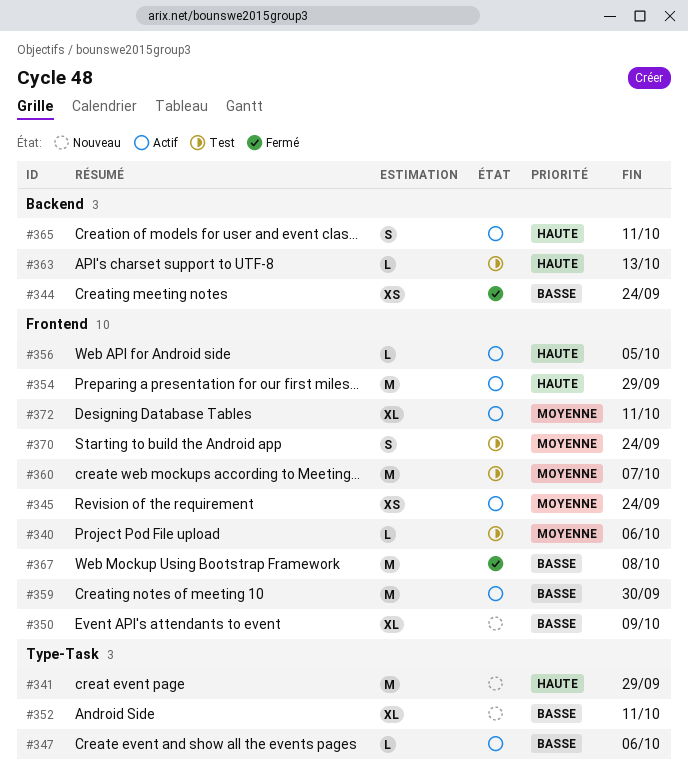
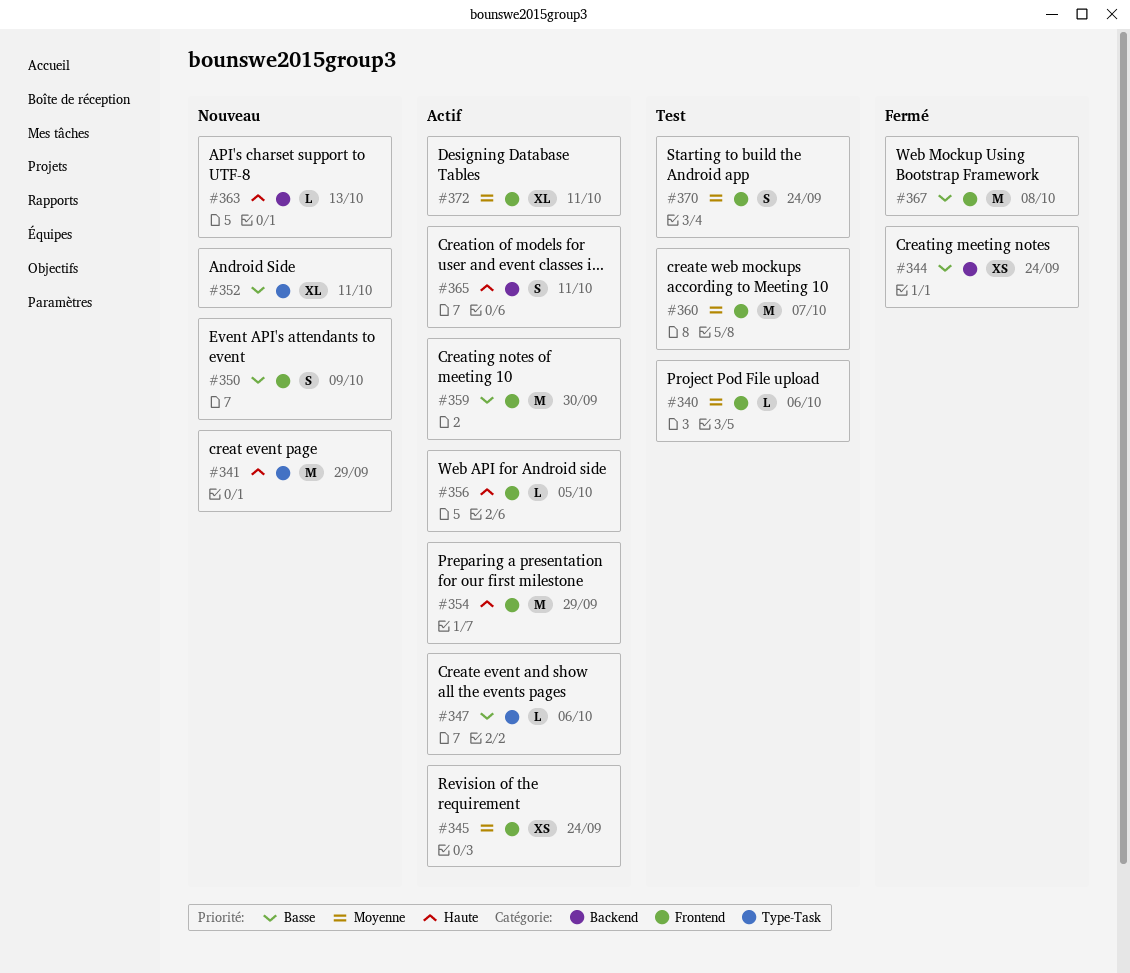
#350, estimate: XL -> S
#363, status: Test -> Nouveau

